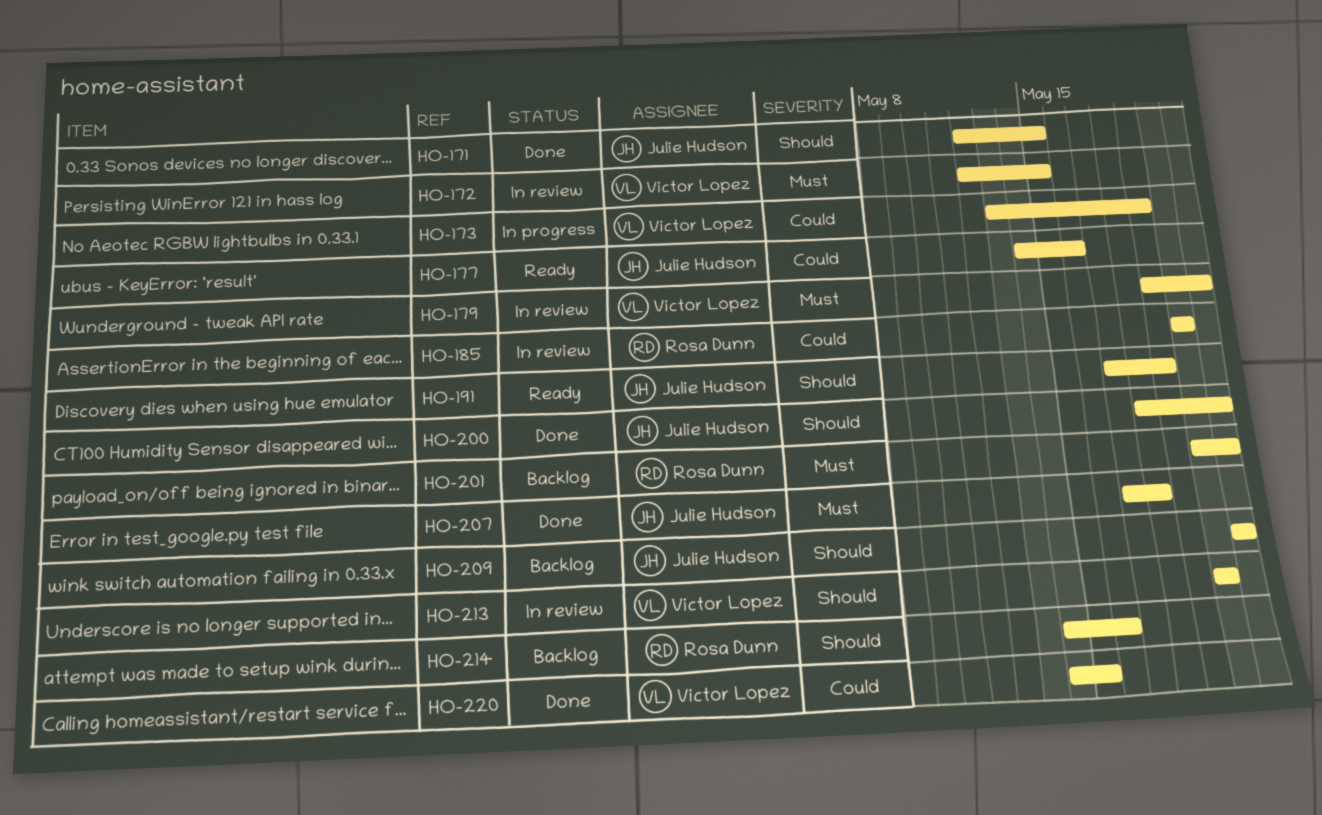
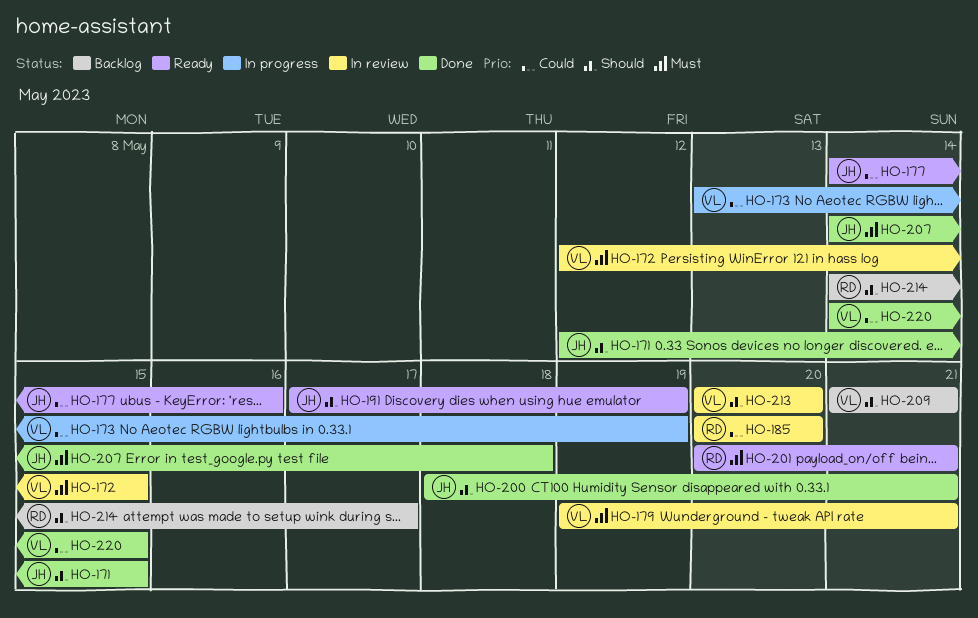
HO-201, status: Backlog -> Ready
HO-207, start: May 17 -> May 14
HO-209, owner: Julie Hudson -> Victor Lopez
HO-214, due: May 16 -> May 17

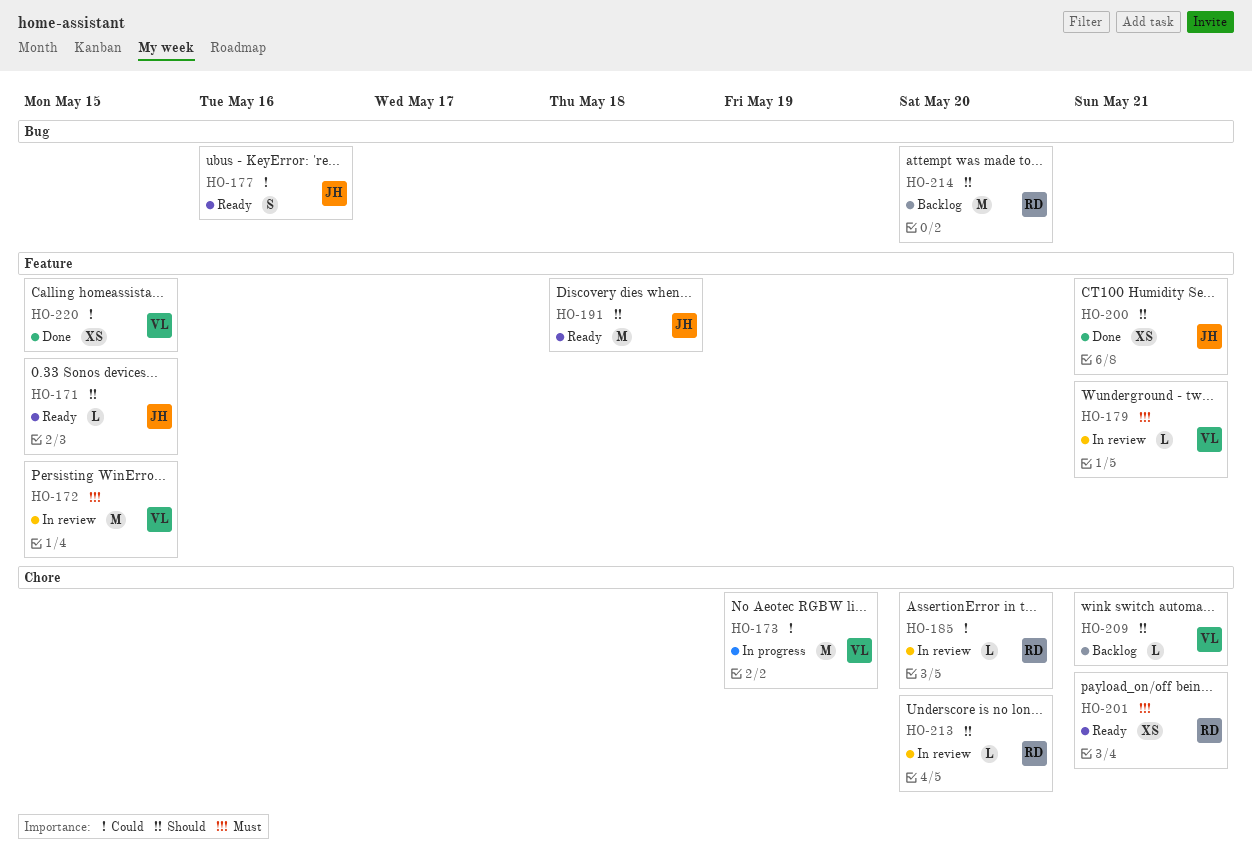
HO-171, status: Done -> Ready
HO-191, due: May 19 -> May 18
HO-207: present -> none
HO-213, owner: VL -> RD
HO-214, due: May 17 -> May 20

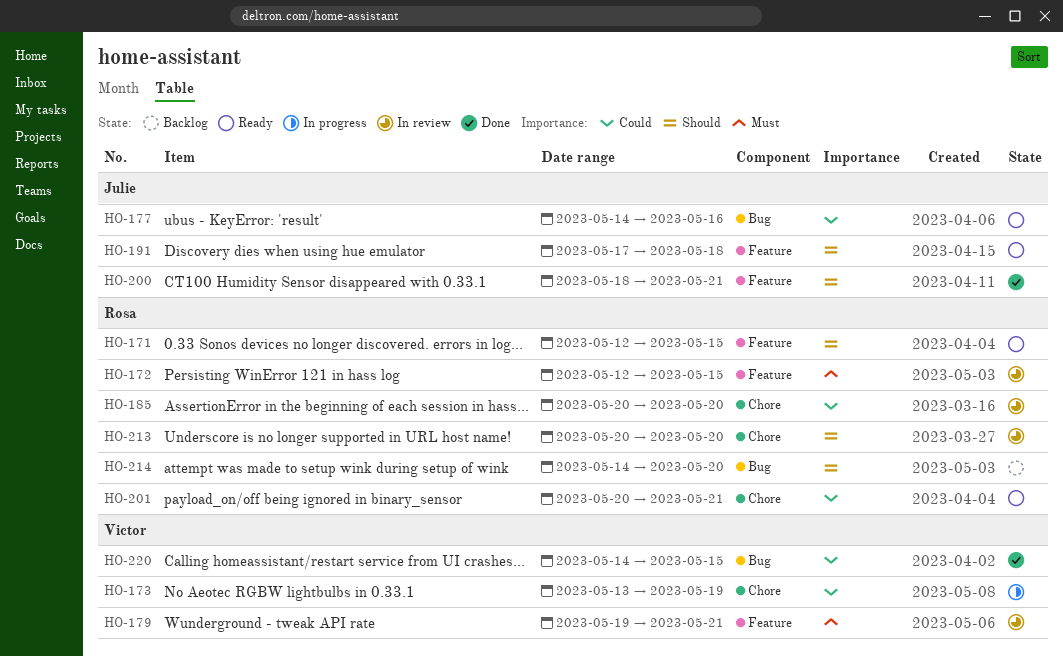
HO-171, owner: Julie -> Rosa
HO-172, owner: Victor -> Rosa
HO-201, priority: Must -> Could
HO-209: present -> none
HO-220, label: Feature -> Bug

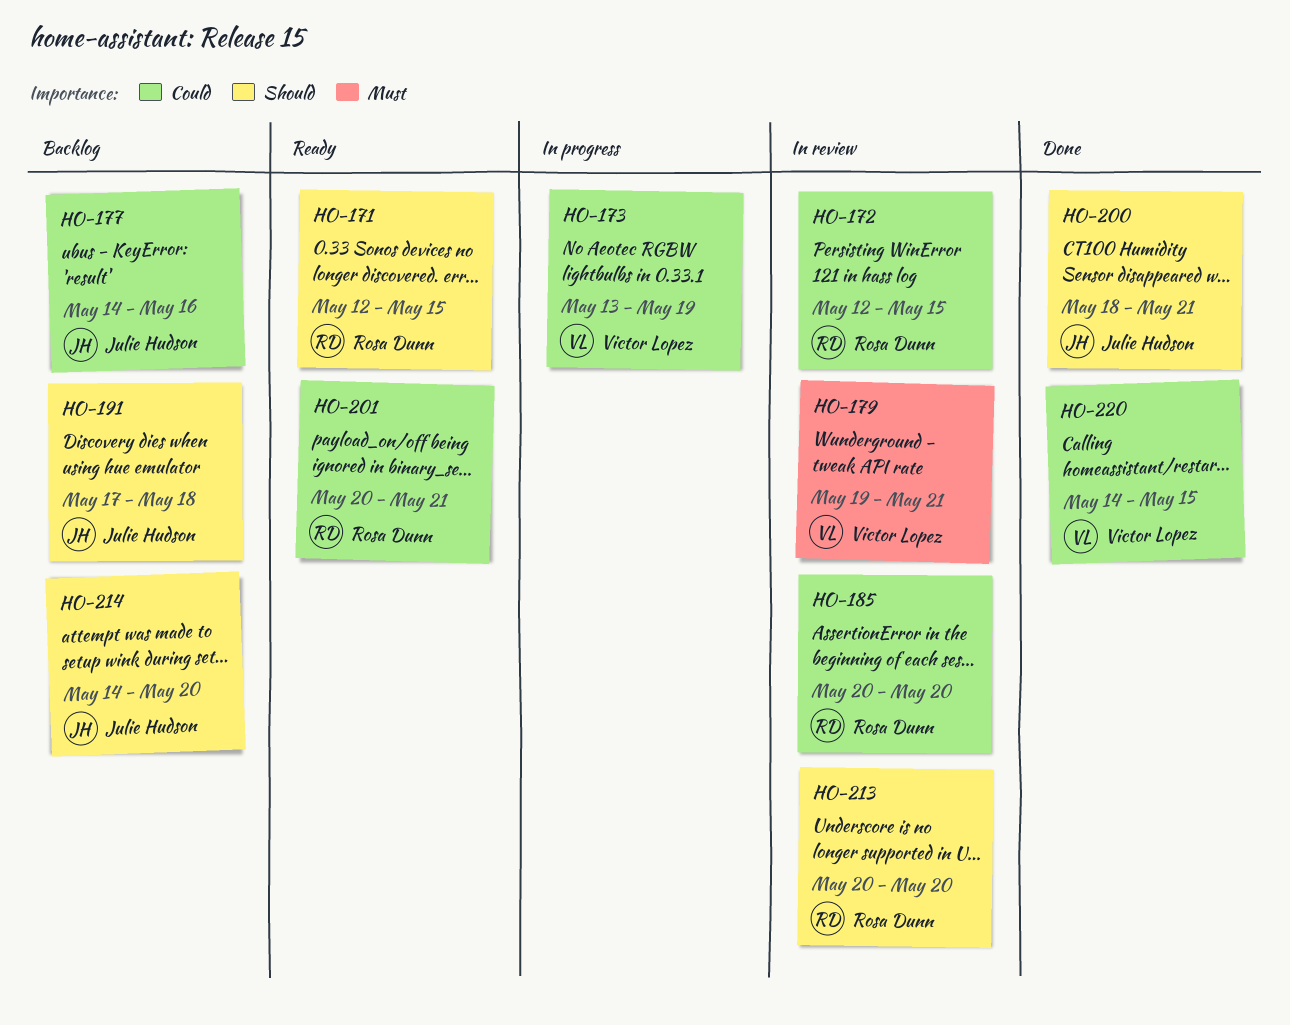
HO-172, priority: Must -> Could
HO-177, status: Ready -> Backlog
HO-191, status: Ready -> Backlog
HO-214, owner: Rosa Dunn -> Julie Hudson

